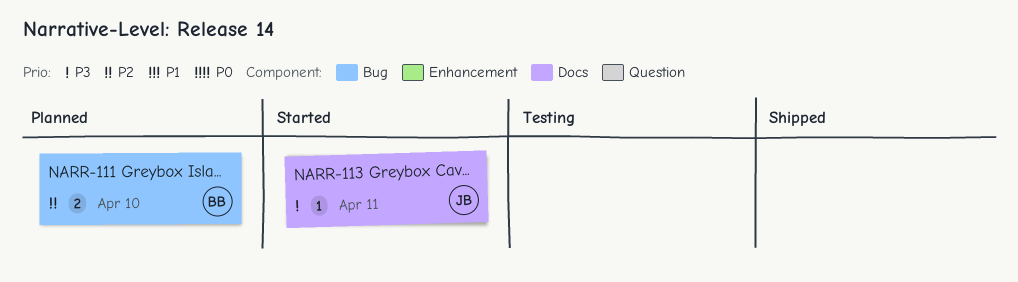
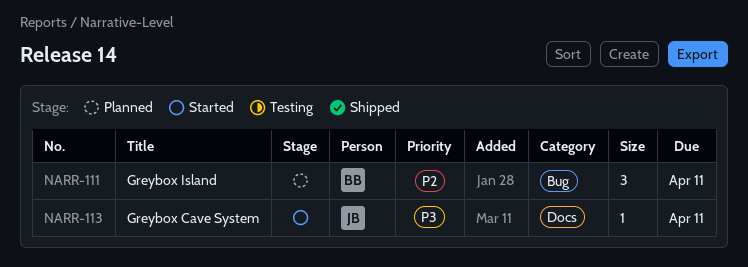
NARR-111, estimate: 2 -> 3
NARR-111, due: Apr 10 -> Apr 11

